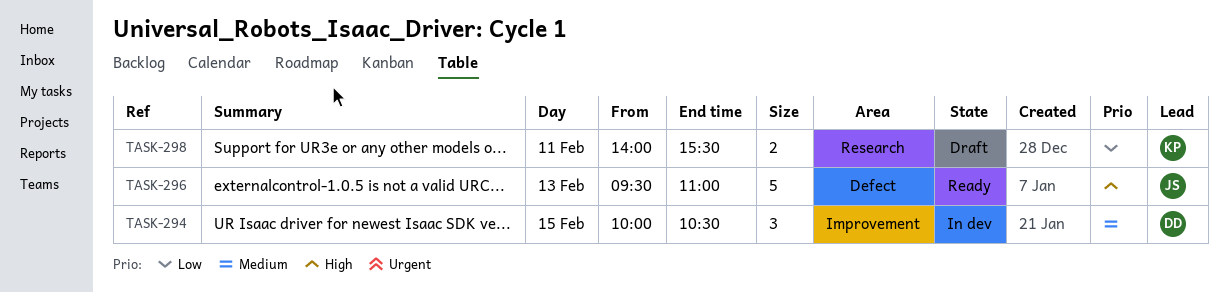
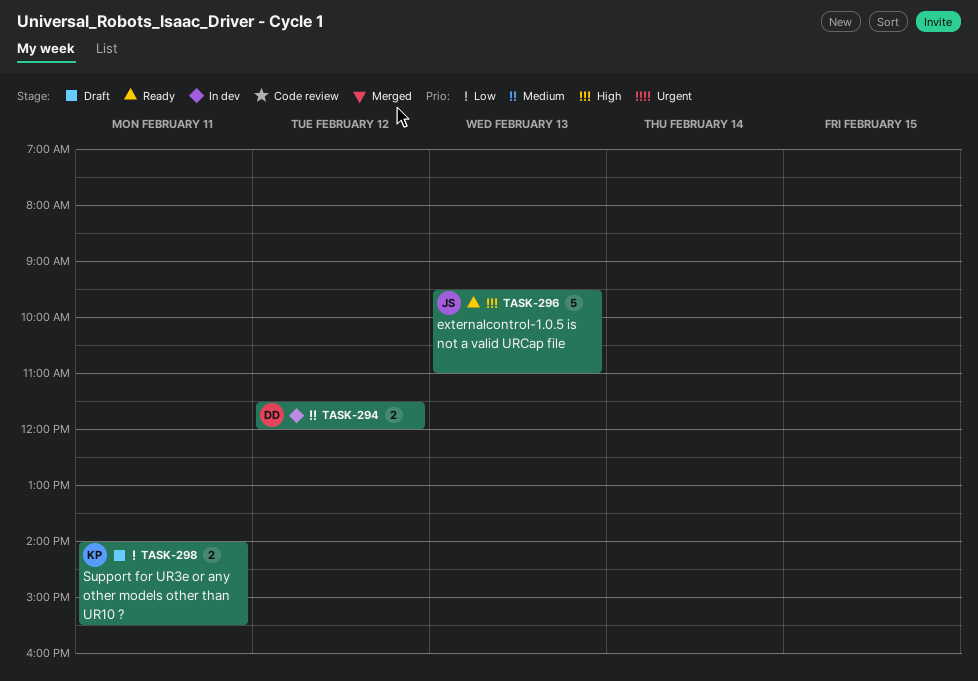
TASK-294, estimate: 3 -> 2
TASK-294, day: Feb 15 -> Feb 12
TASK-294, begins: 10:00 -> 11:30
TASK-294, ends: 10:30 -> 12:00

